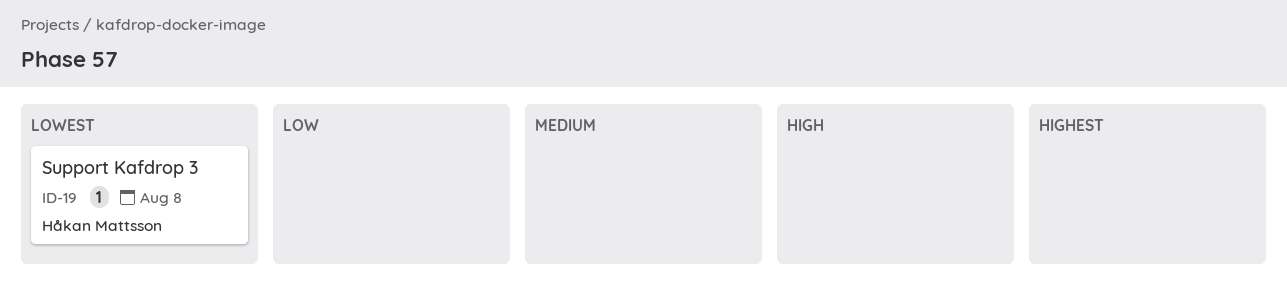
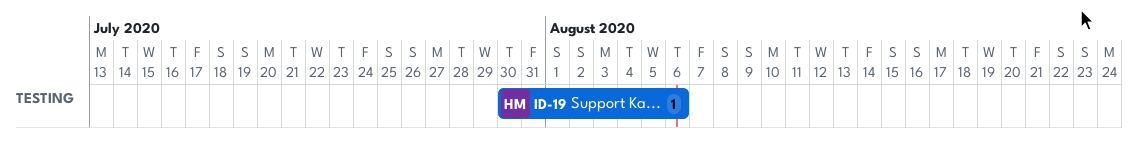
ID-19, due: Aug 8 -> Aug 6

